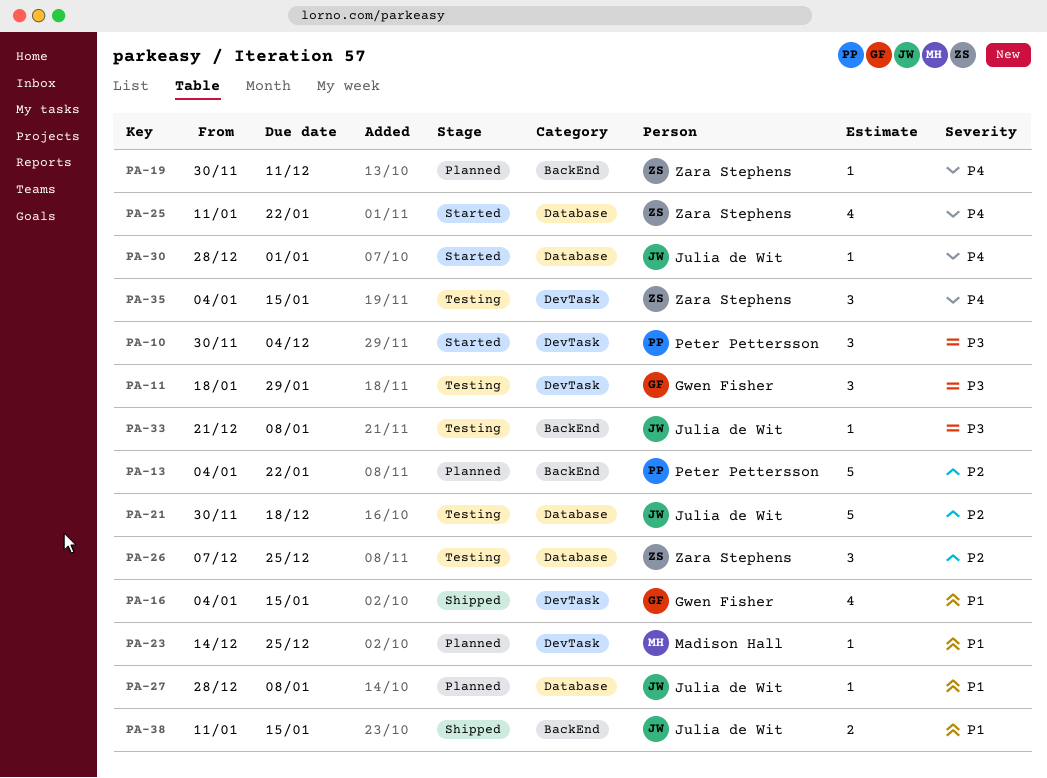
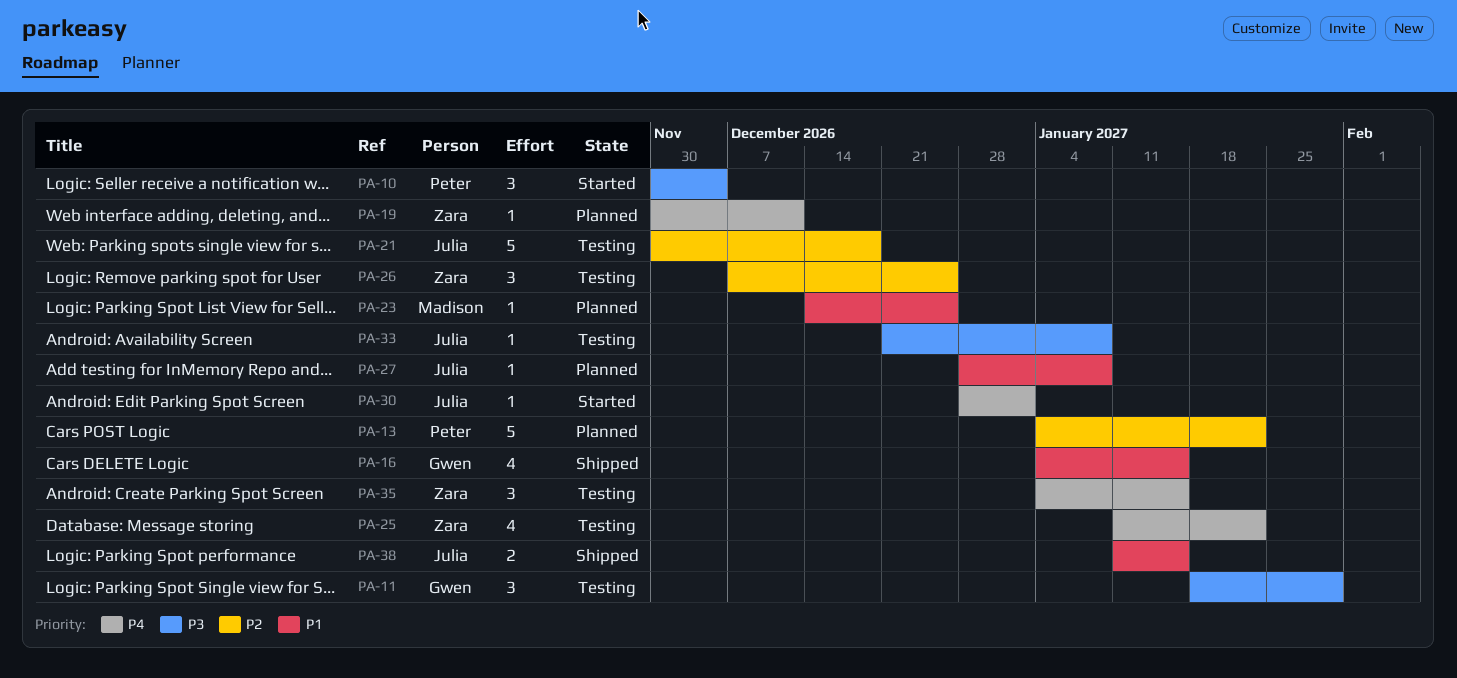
PA-25, status: Started -> Testing

